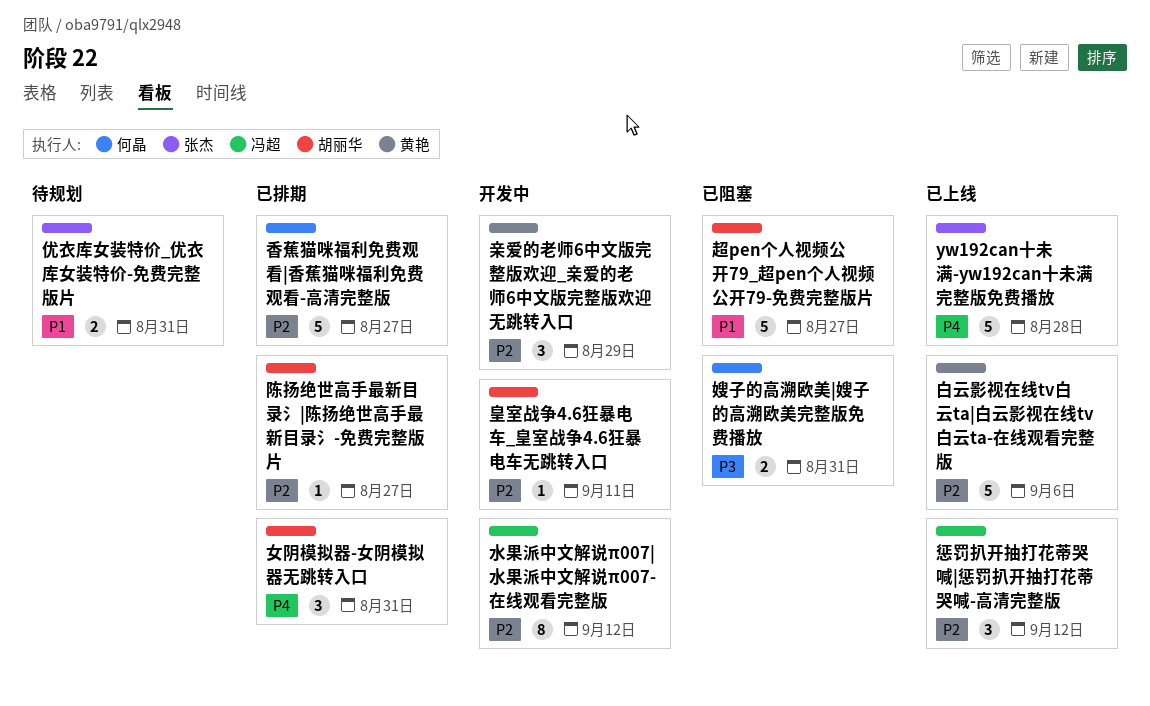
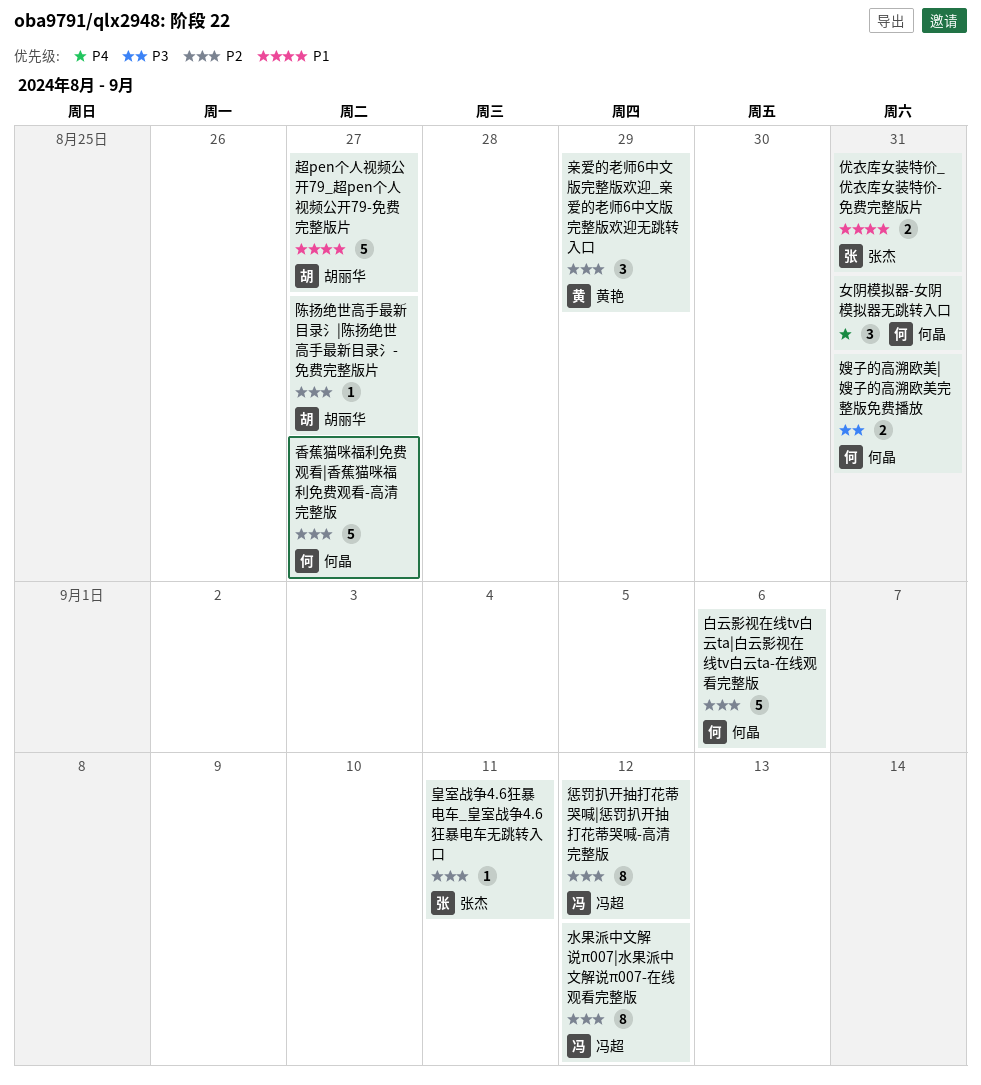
yw192can十未满-yw192can十未满完整版免费播放: present -> none
女阴模拟器-女阴模拟器无跳转入口, owner: 胡丽华 -> 何晶
惩罚扒开抽打花蒂哭喊|惩罚扒开抽打花蒂哭喊-高清完整版, estimate: 3 -> 8
白云影视在线tv白云ta|白云影视在线tv白云ta-在线观看完整版, owner: 黄艳 -> 何晶
皇室战争4.6狂暴电车_皇室战争4.6狂暴电车无跳转入口, owner: 胡丽华 -> 张杰

